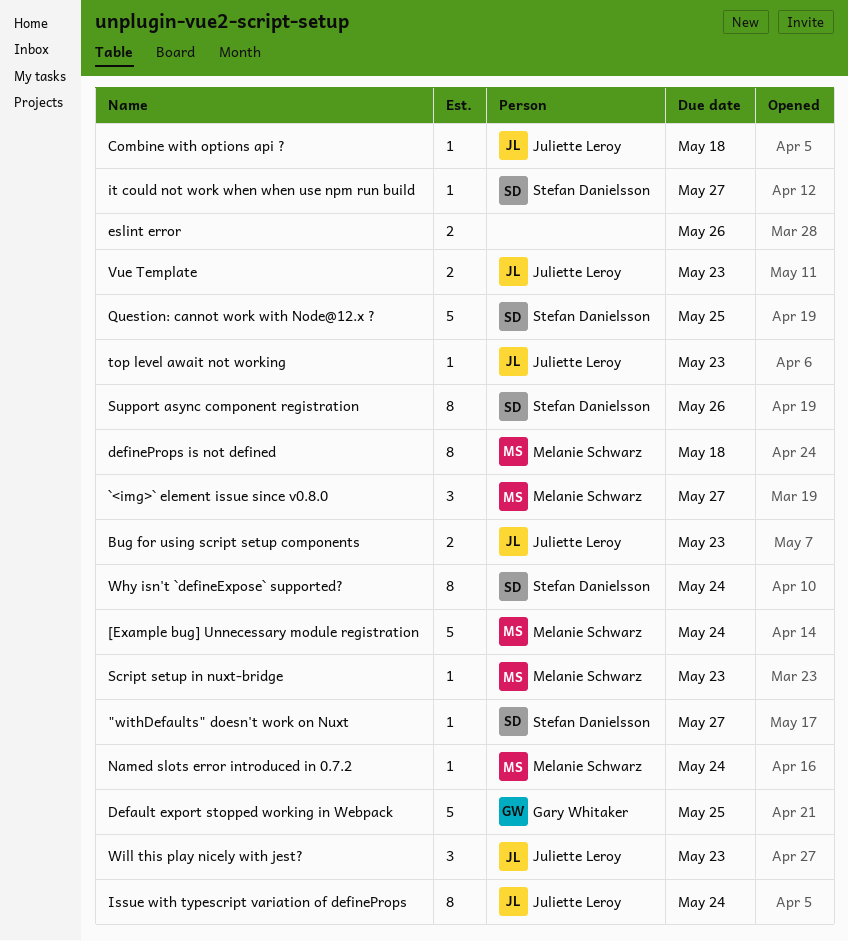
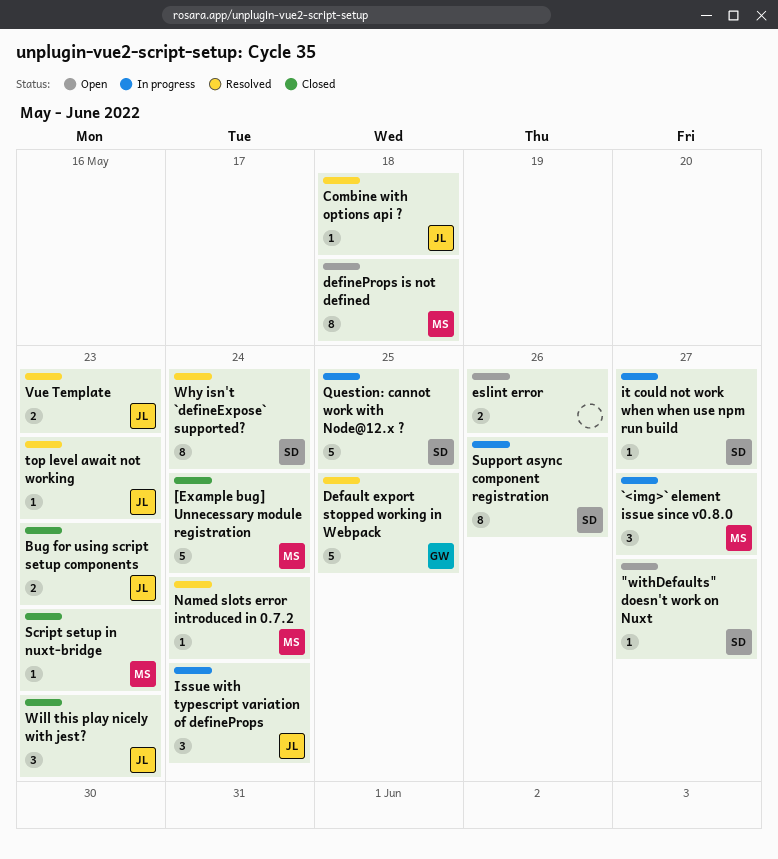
Issue with typescript variation of defineProps, estimate: 8 -> 3

